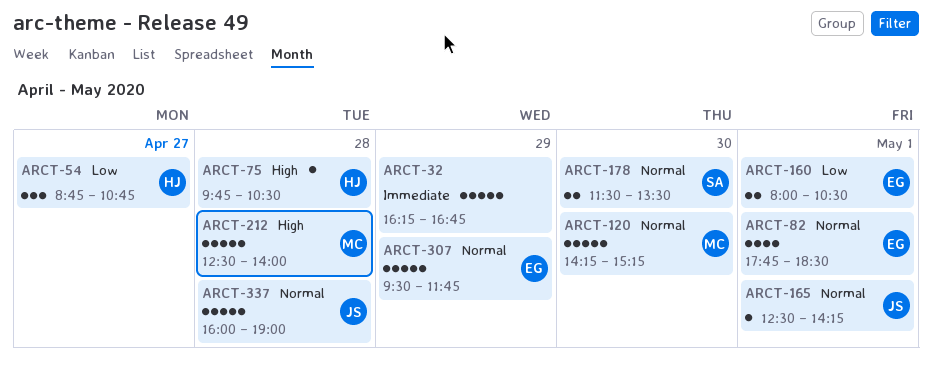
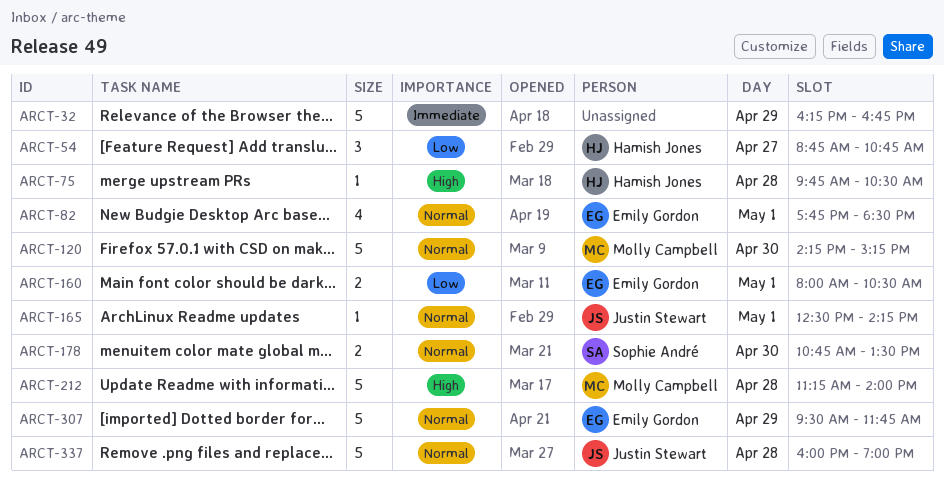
ARCT-178, begins: 11:30 -> 10:45
ARCT-212, begins: 12:30 -> 11:15

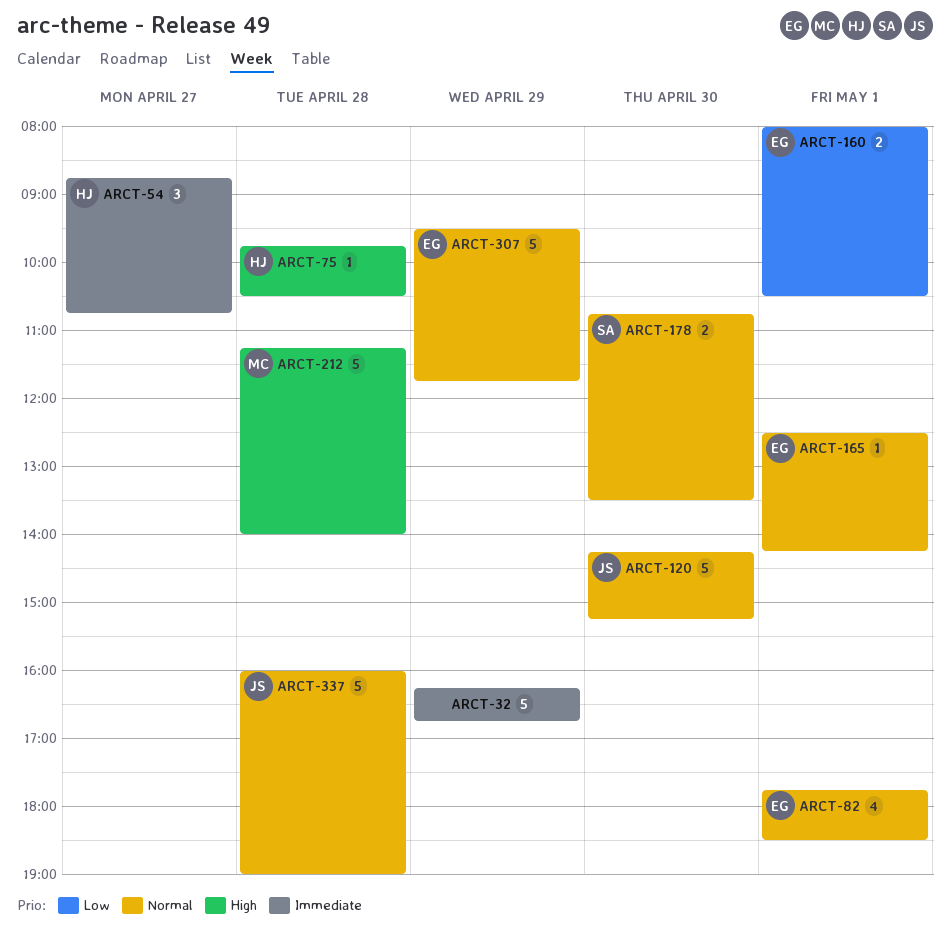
ARCT-54, priority: Low -> Immediate
ARCT-120, owner: Molly Campbell -> Justin Stewart
ARCT-165, owner: Justin Stewart -> Emily Gordon

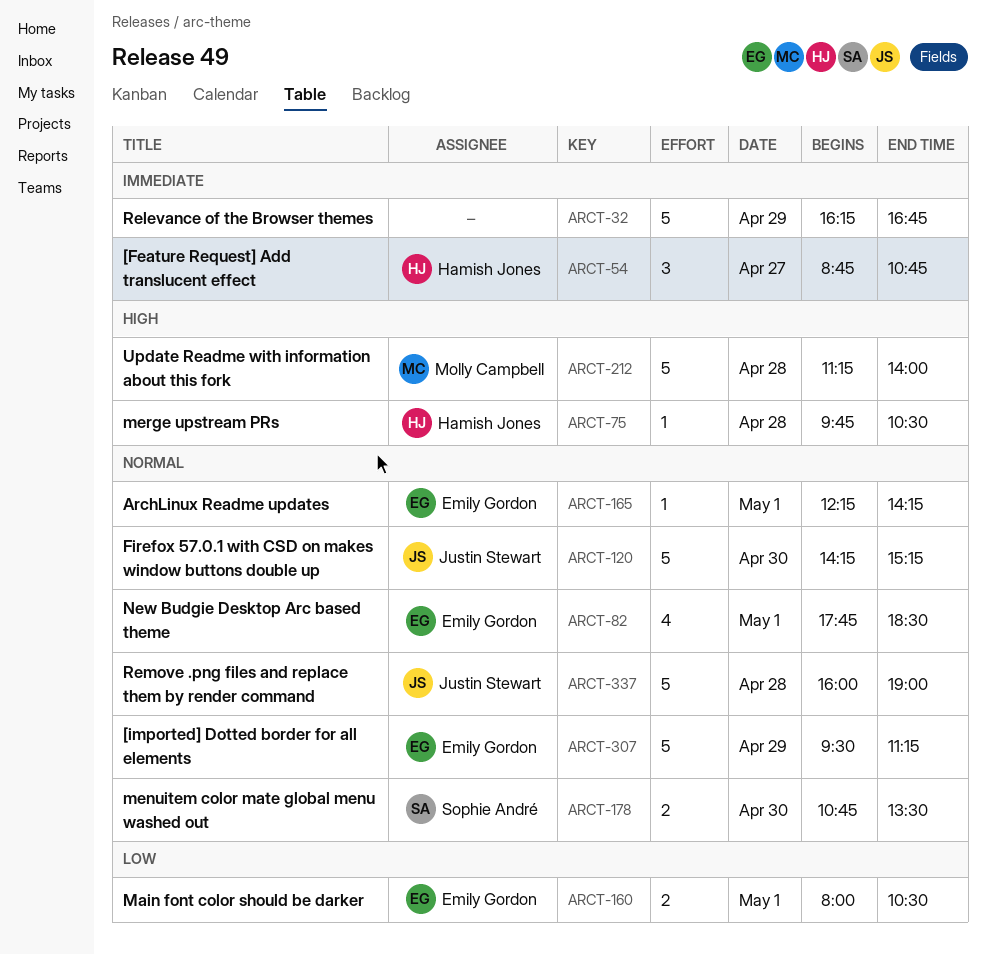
ARCT-165, begins: 12:30 -> 12:15
ARCT-307, ends: 11:45 -> 11:15

